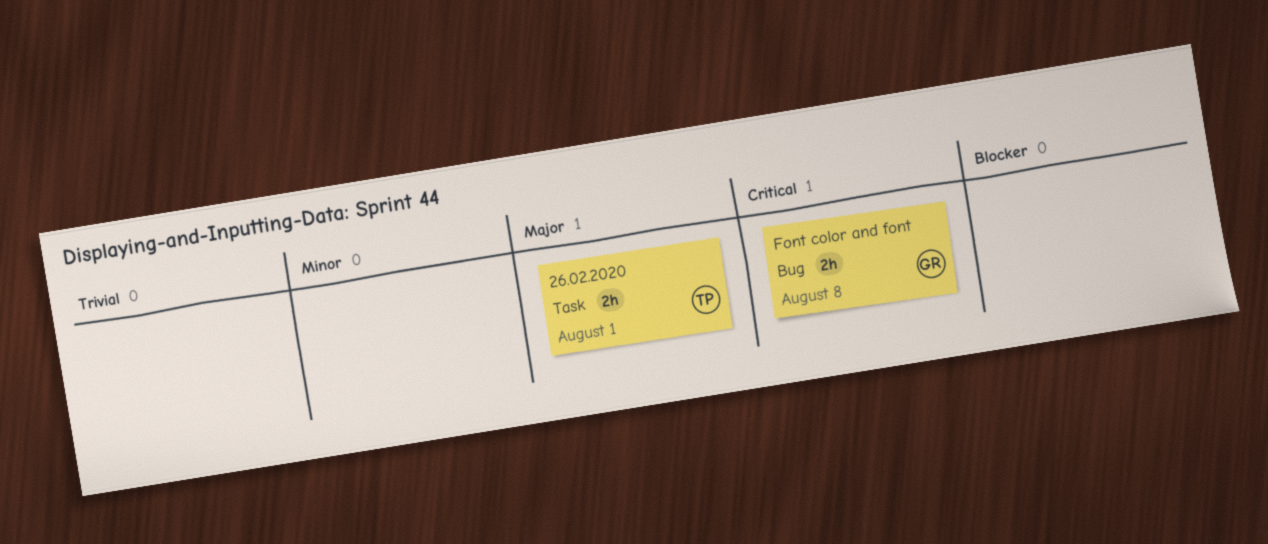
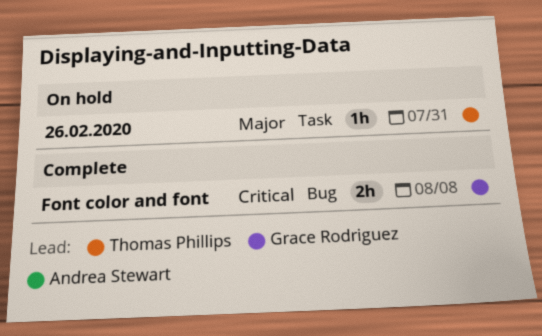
26.02.2020, estimate: 2h -> 1h
26.02.2020, due: Aug 1 -> Jul 31

